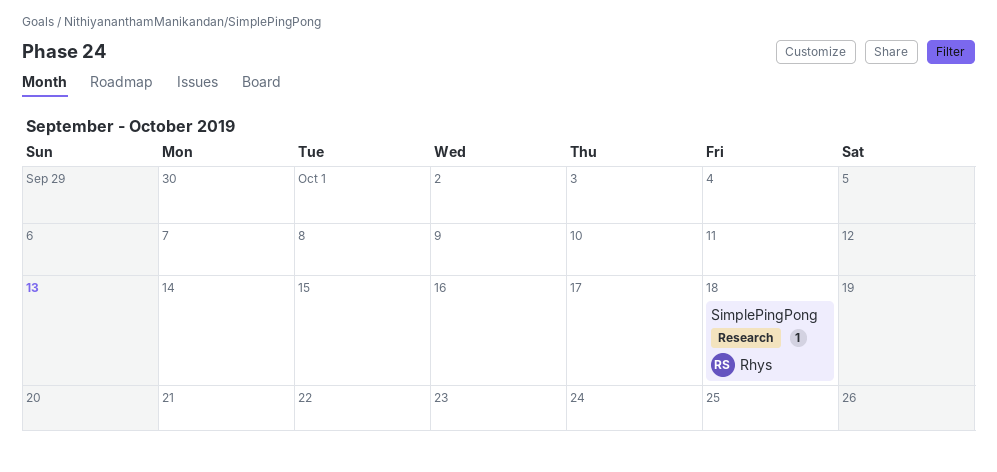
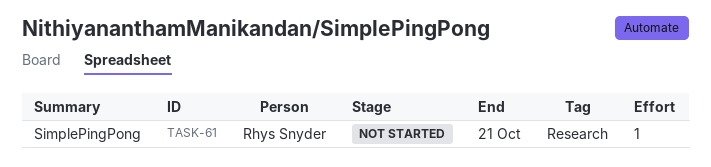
SimplePingPong, due: Oct 18 -> Oct 21

